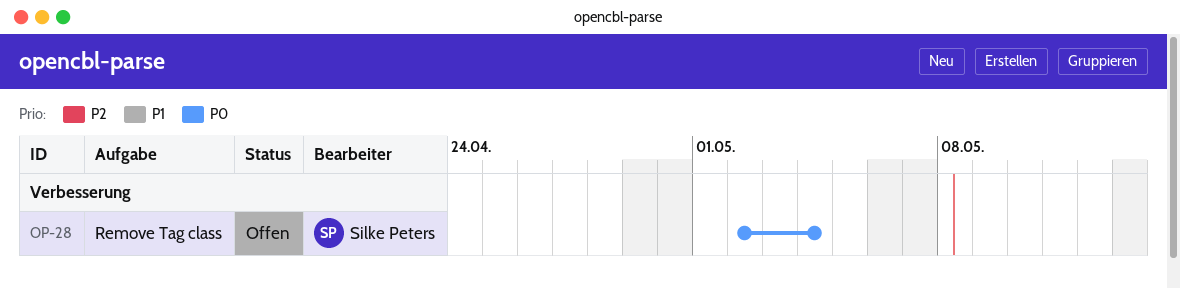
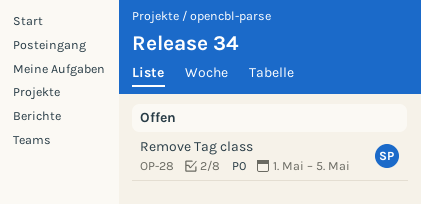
OP-28, start: May 2 -> May 1
OP-28, due: May 4 -> May 5

